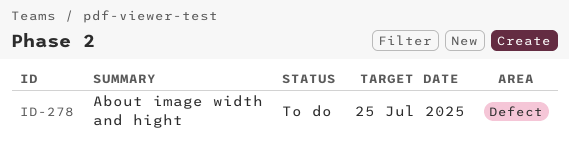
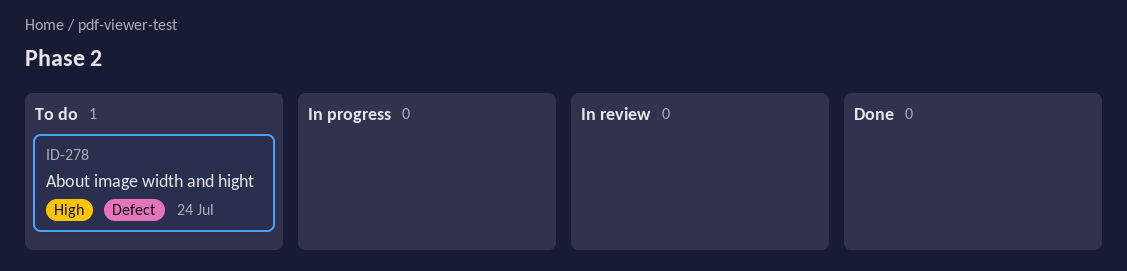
ID-278, due: Jul 25 -> Jul 24

